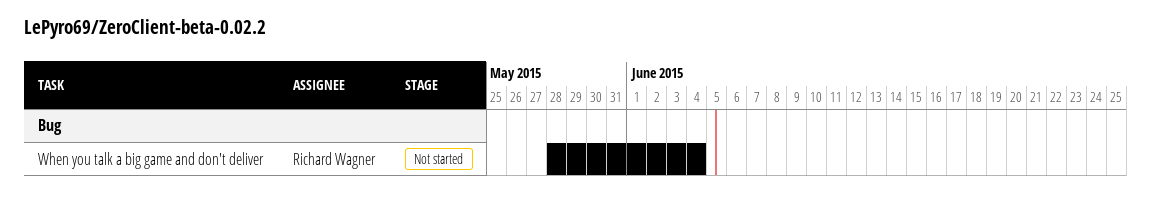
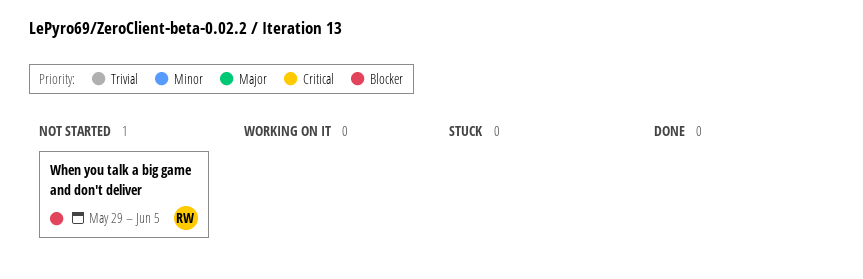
When you talk a big game and don't deliver, start: May 28 -> May 29
When you talk a big game and don't deliver, due: Jun 4 -> Jun 5

